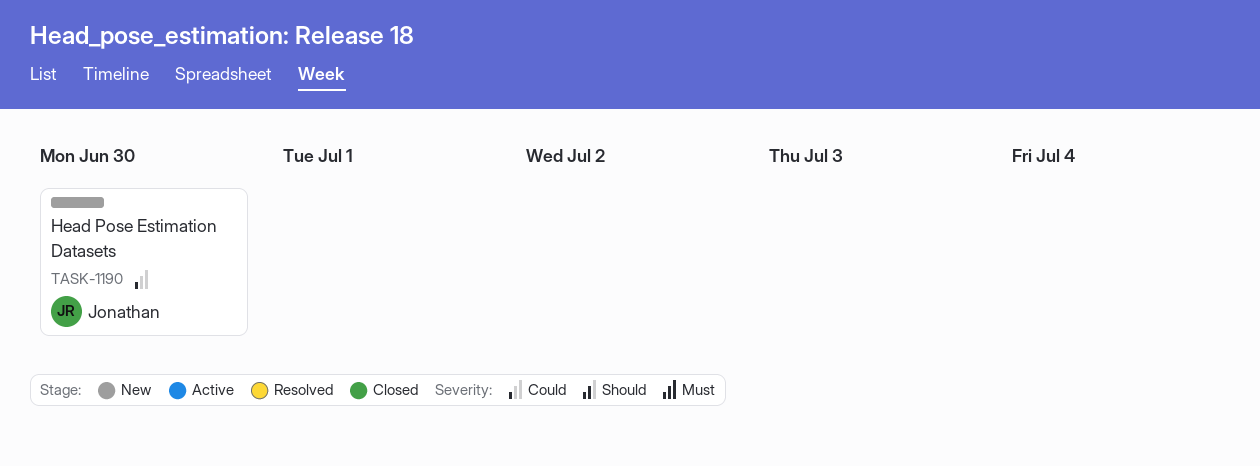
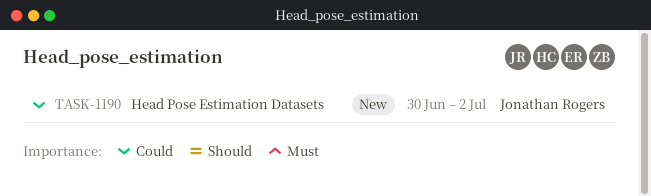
TASK-1190, due: Jun 30 -> Jul 2

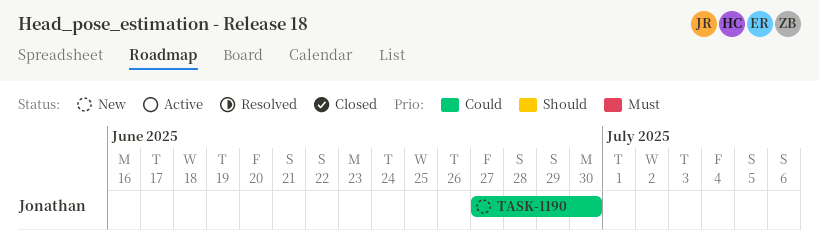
TASK-1190, start: Jun 30 -> Jun 27
TASK-1190, due: Jul 2 -> Jun 30

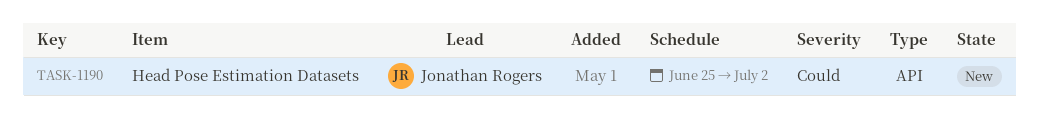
TASK-1190, start: Jun 27 -> Jun 25
TASK-1190, due: Jun 30 -> Jul 2

